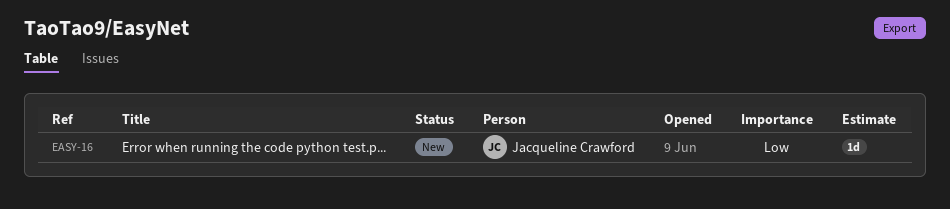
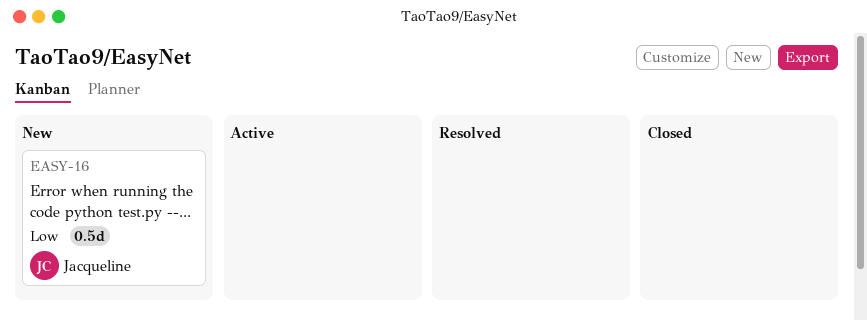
EASY-16, estimate: 1d -> 0.5d

